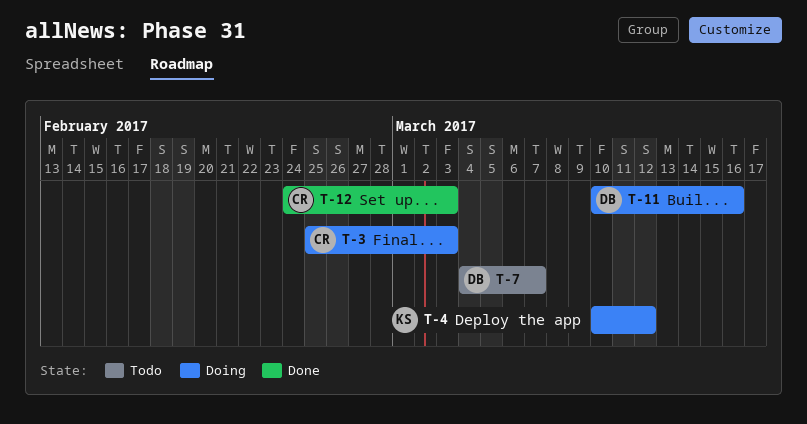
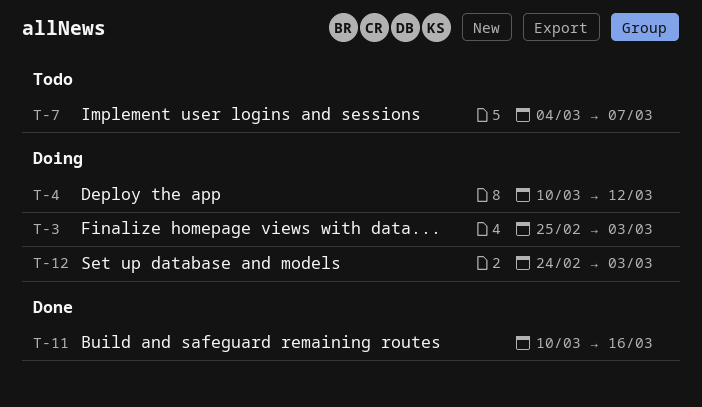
T-11, status: Doing -> Done
T-12, status: Done -> Doing

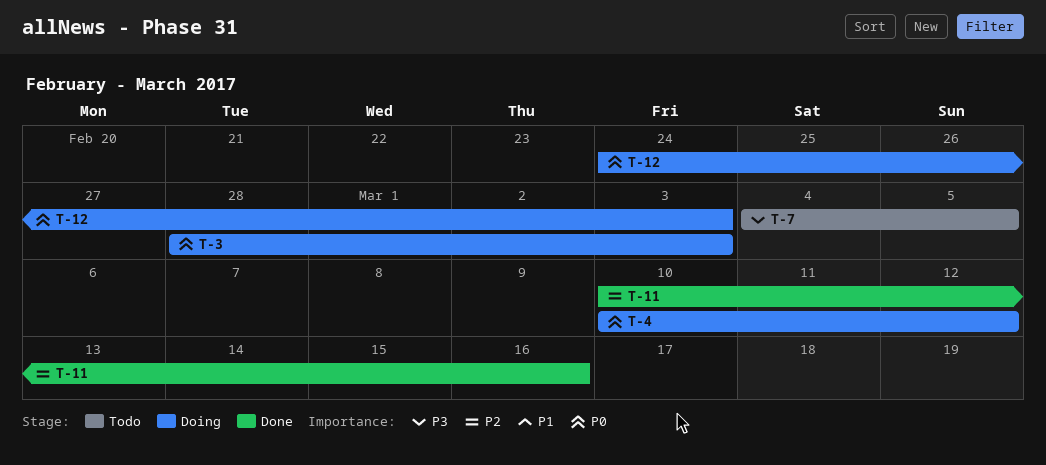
T-3, start: Feb 25 -> Feb 28
T-7, due: Mar 7 -> Mar 5

